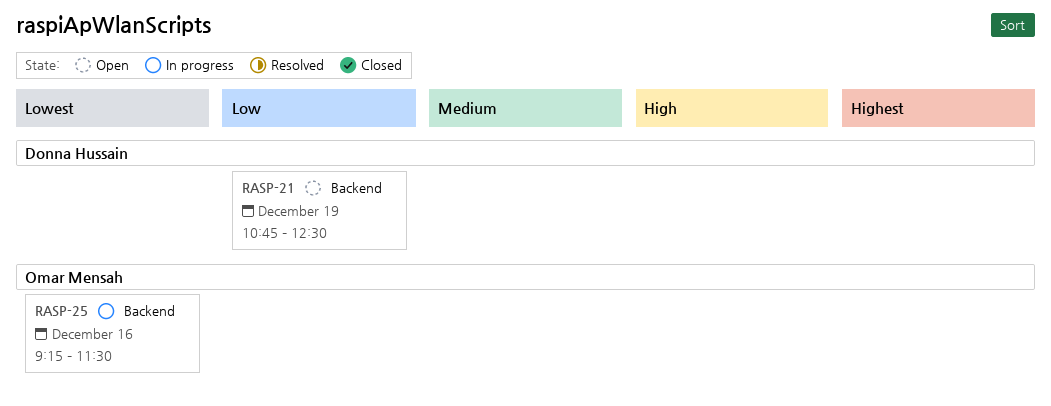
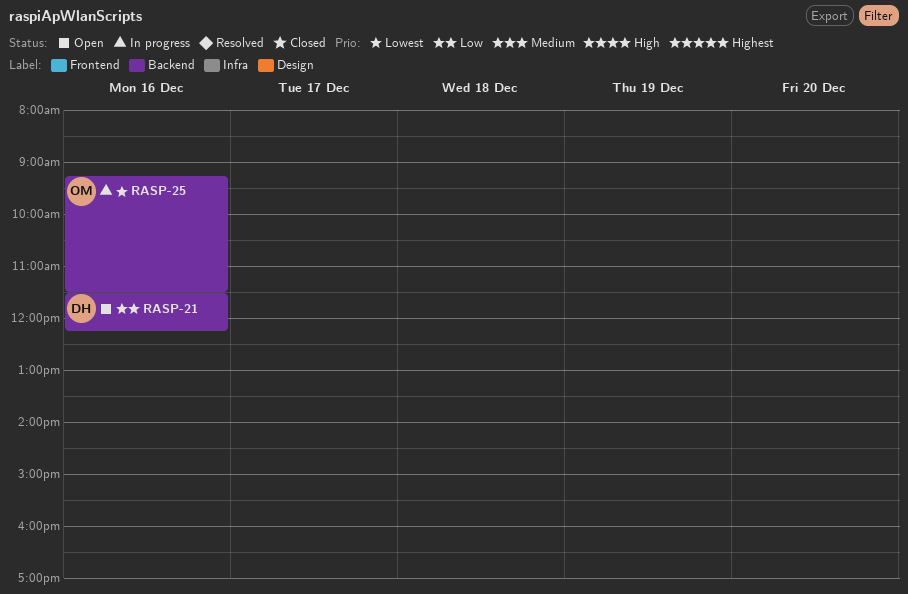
RASP-21, day: Dec 19 -> Dec 16
RASP-21, begins: 10:45 -> 11:30
RASP-21, ends: 12:30 -> 12:15

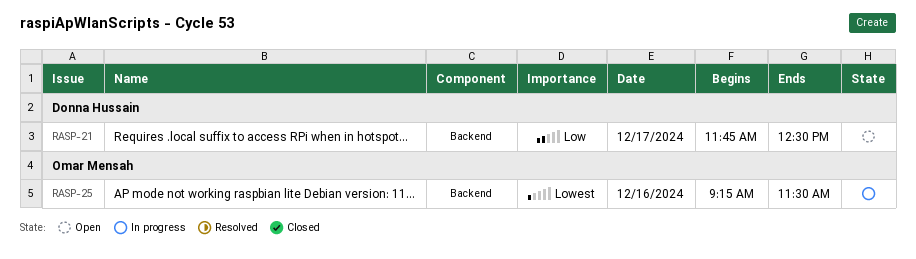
RASP-21, day: Dec 16 -> Dec 17
RASP-21, begins: 11:30 -> 11:45
RASP-21, ends: 12:15 -> 12:30

